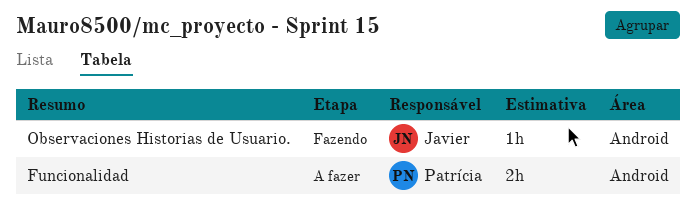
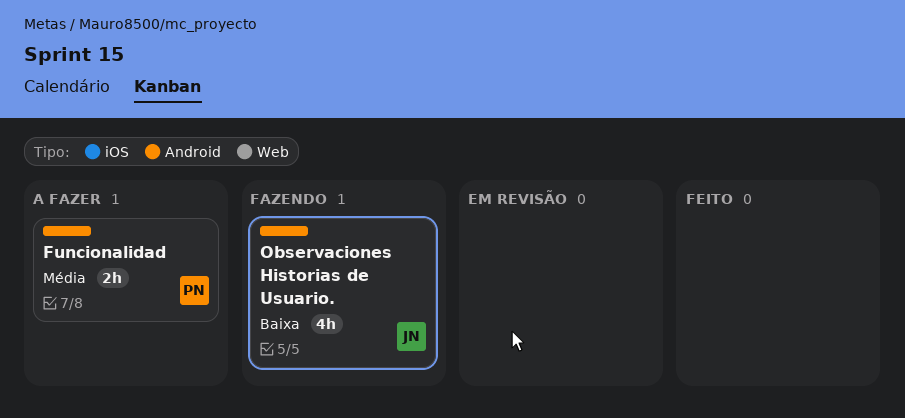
Observaciones Historias de Usuario., estimate: 1h -> 4h

